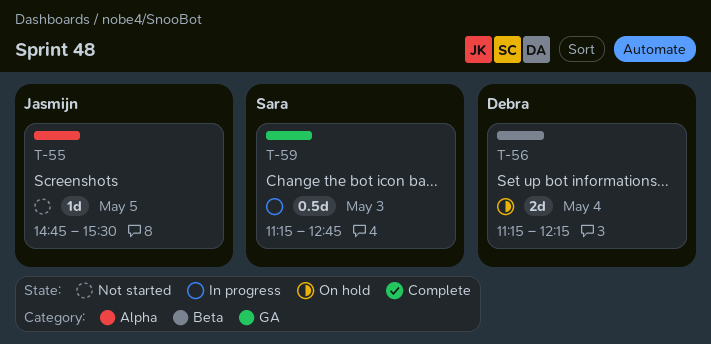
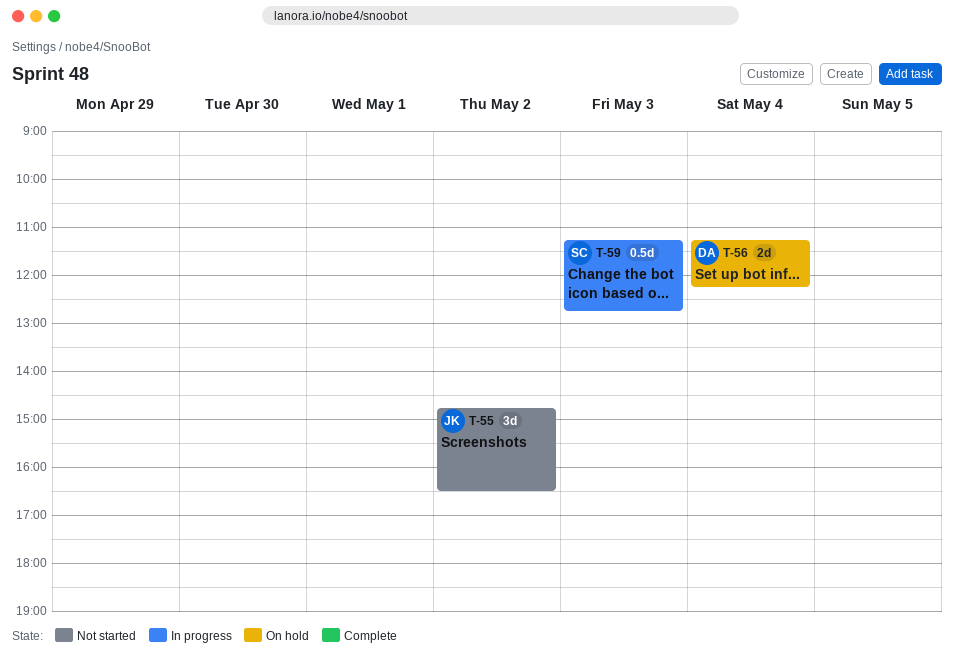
T-55, estimate: 1d -> 3d
T-55, day: May 5 -> May 2
T-55, ends: 15:30 -> 16:30

